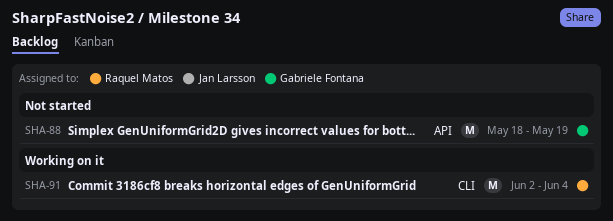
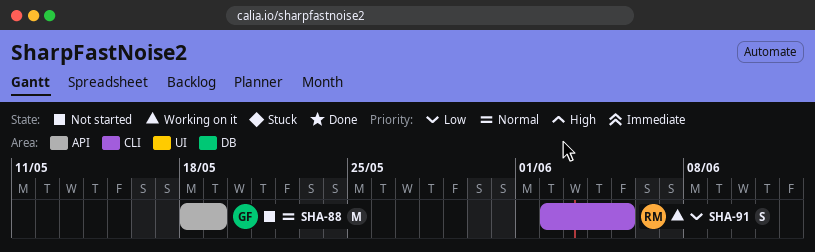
SHA-91, estimate: M -> S
SHA-91, due: Jun 4 -> Jun 5

